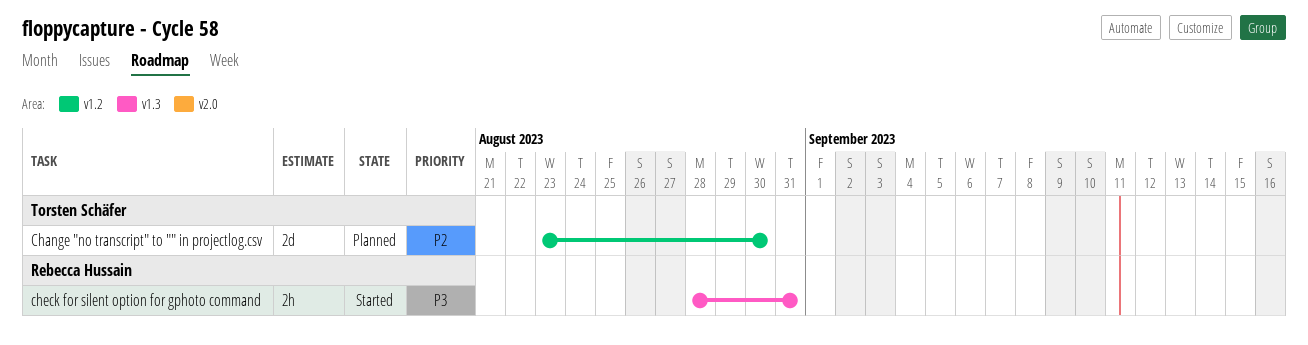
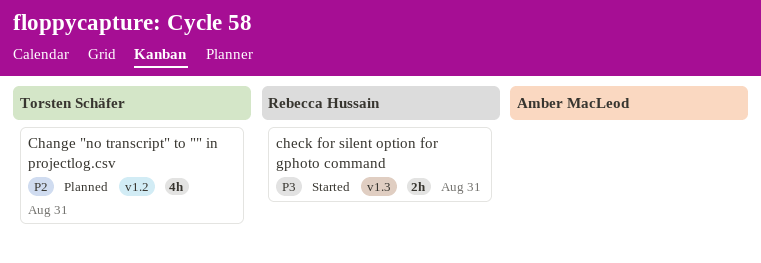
Change "no transcript" to "" in projectlog.csv, estimate: 2d -> 4h
Change "no transcript" to "" in projectlog.csv, due: Aug 30 -> Aug 31

